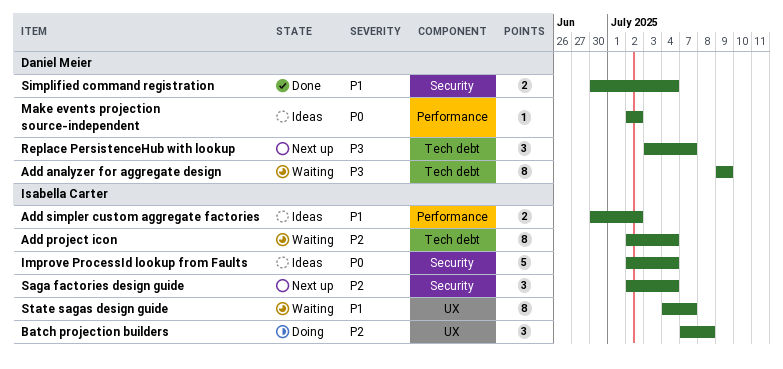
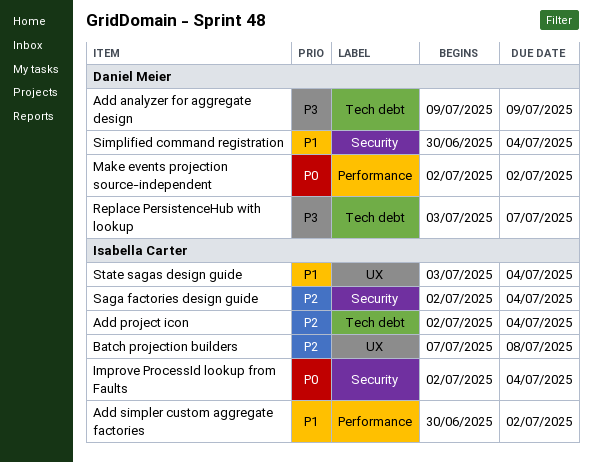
State sagas design guide, start: Jul 4 -> Jul 3
State sagas design guide, due: Jul 7 -> Jul 4

